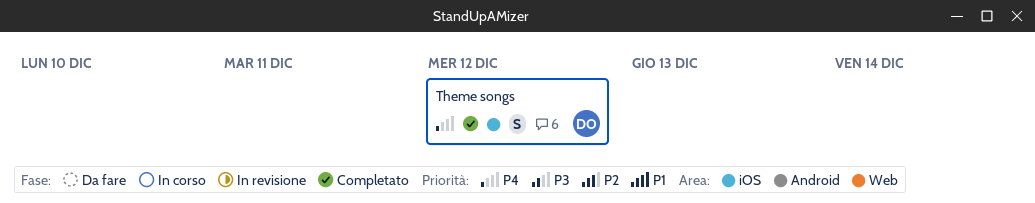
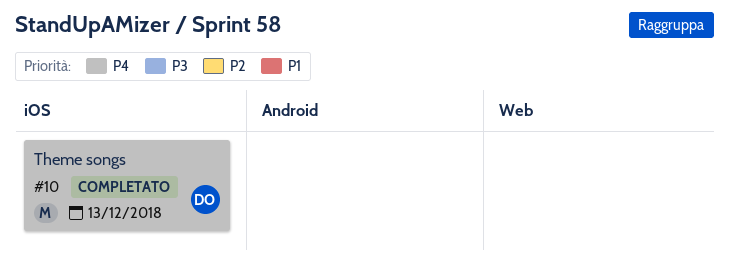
Theme songs, estimate: S -> M
Theme songs, due: Dec 12 -> Dec 13

